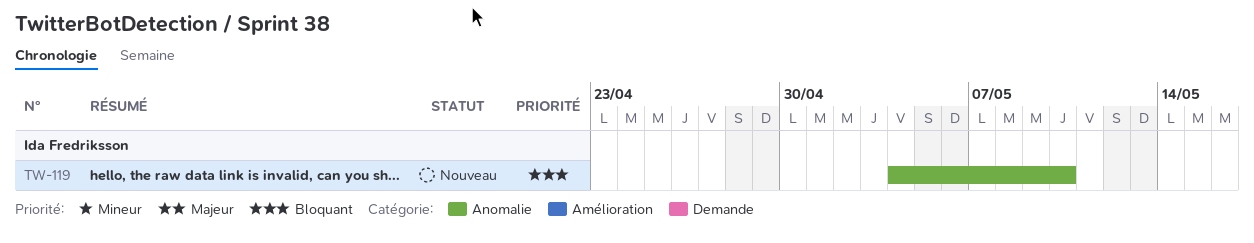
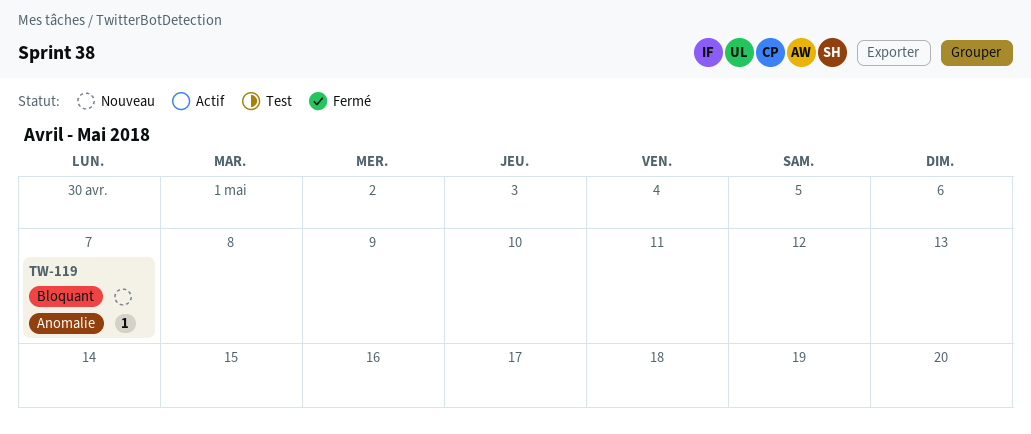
TW-119, due: May 10 -> May 7

